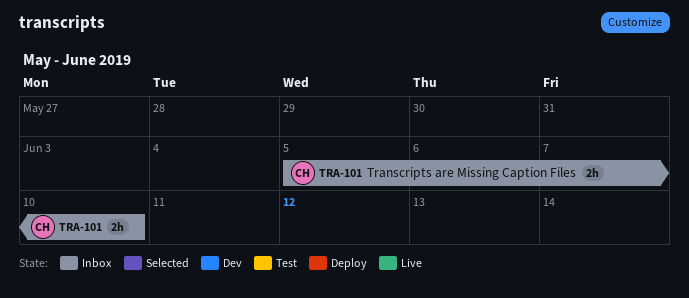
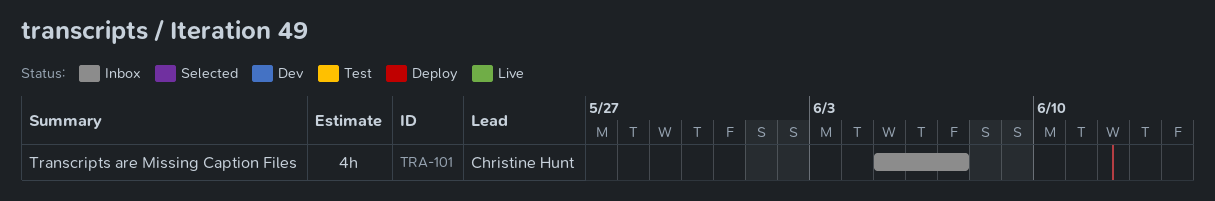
TRA-101, estimate: 2h -> 4h
TRA-101, due: Jun 10 -> Jun 7

